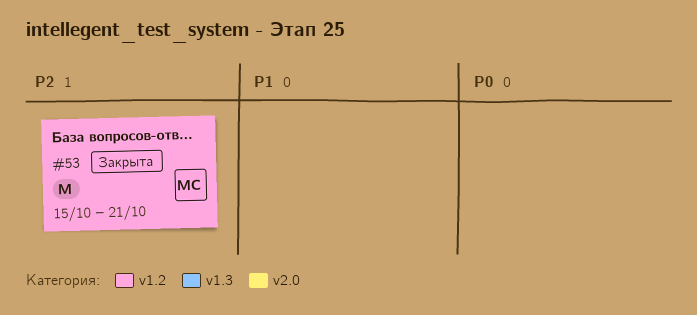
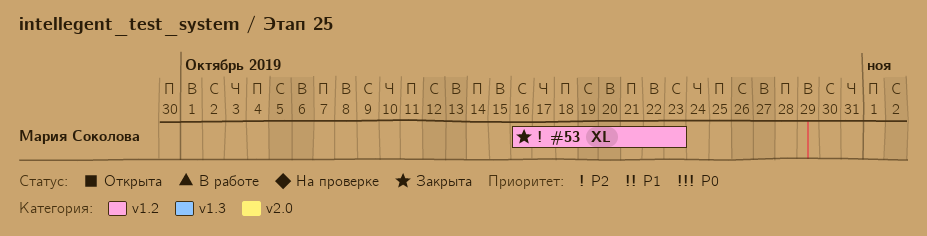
#53, estimate: M -> XL
#53, start: Oct 15 -> Oct 16
#53, due: Oct 21 -> Oct 23

